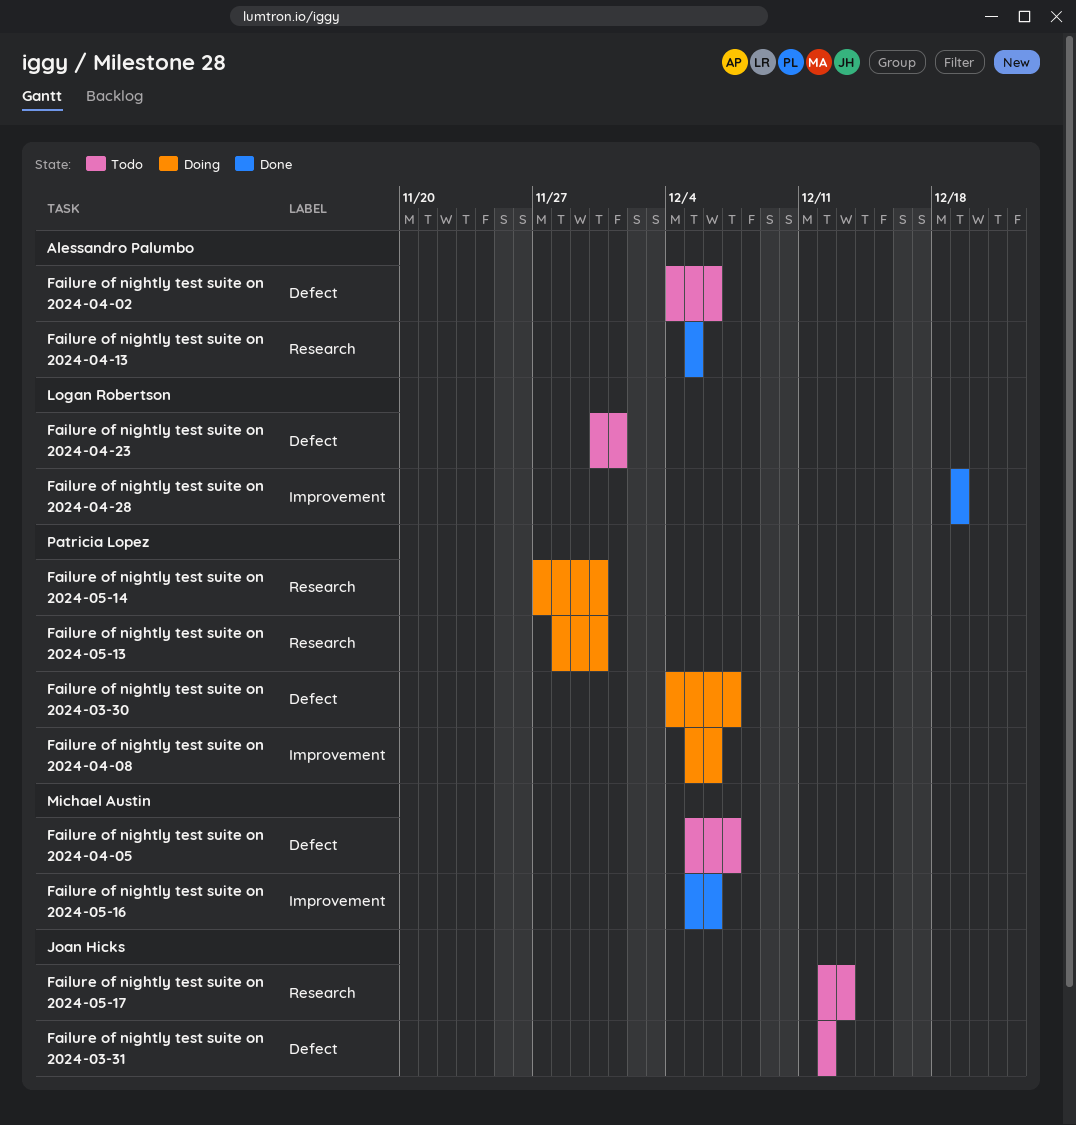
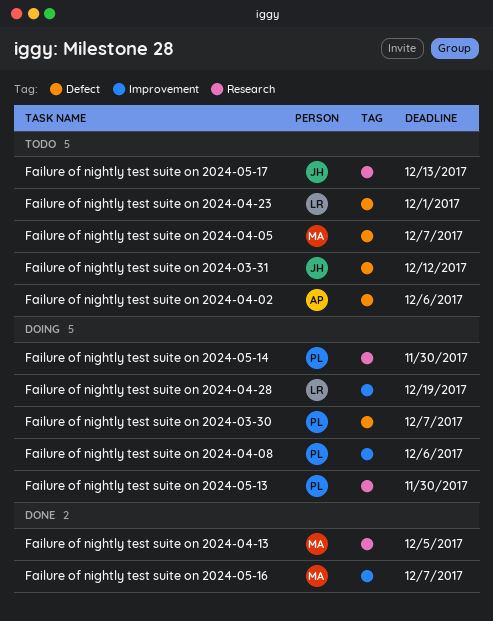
Failure of nightly test suite on 2024-04-13, owner: Alessandro Palumbo -> Michael Austin
Failure of nightly test suite on 2024-04-28, status: Done -> Doing
Failure of nightly test suite on 2024-05-16, due: Dec 6 -> Dec 7

